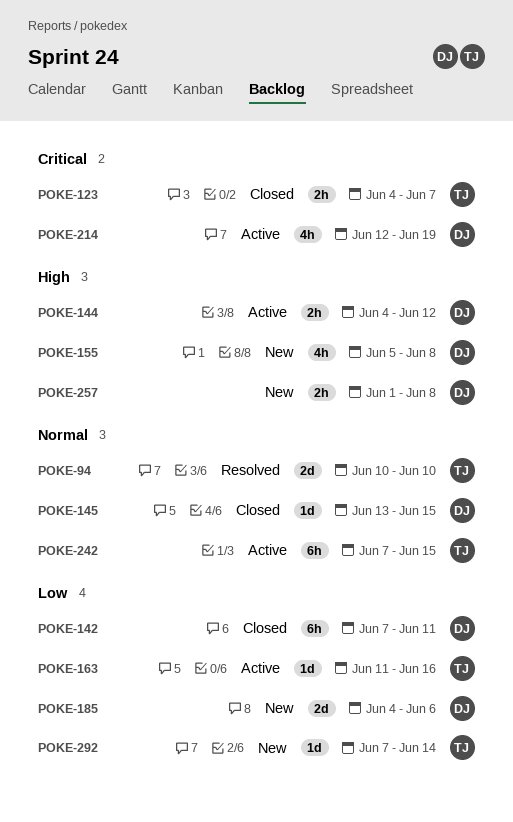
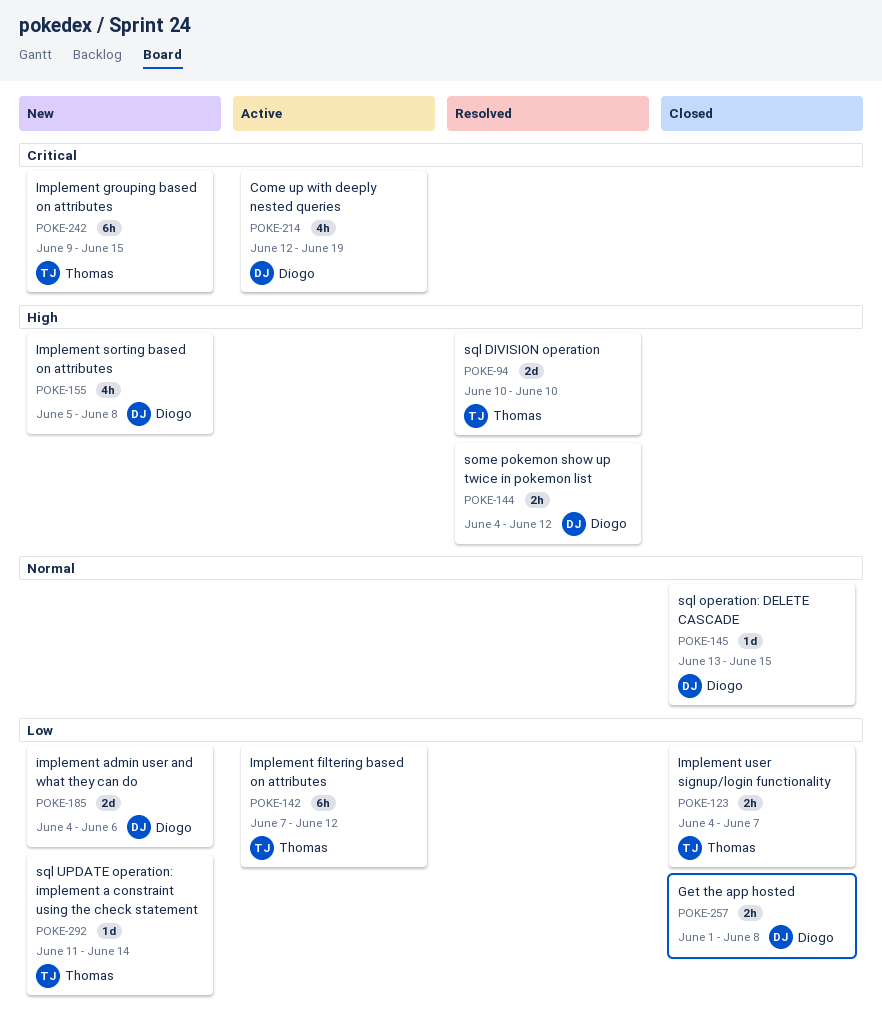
POKE-94, priority: Normal -> High
POKE-123, priority: Critical -> Low
POKE-142, status: Closed -> Active
POKE-142, owner: Diogo -> Thomas
POKE-142, due: Jun 11 -> Jun 12
POKE-144, status: Active -> Resolved
POKE-163: present -> none
POKE-242, status: Active -> New
POKE-242, priority: Normal -> Critical
POKE-242, start: Jun 7 -> Jun 9
POKE-257, status: New -> Closed
POKE-257, priority: High -> Low
POKE-292, start: Jun 7 -> Jun 11

